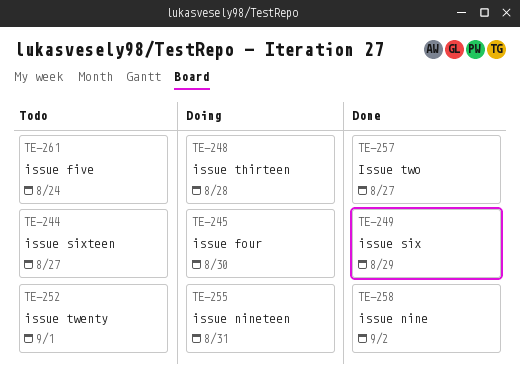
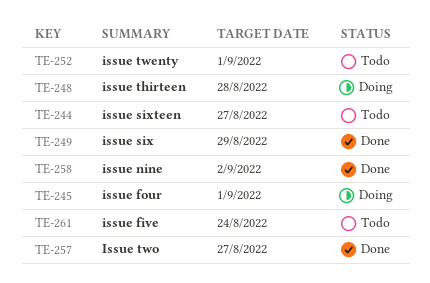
TE-245, due: Aug 30 -> Sep 1
TE-255: present -> none

